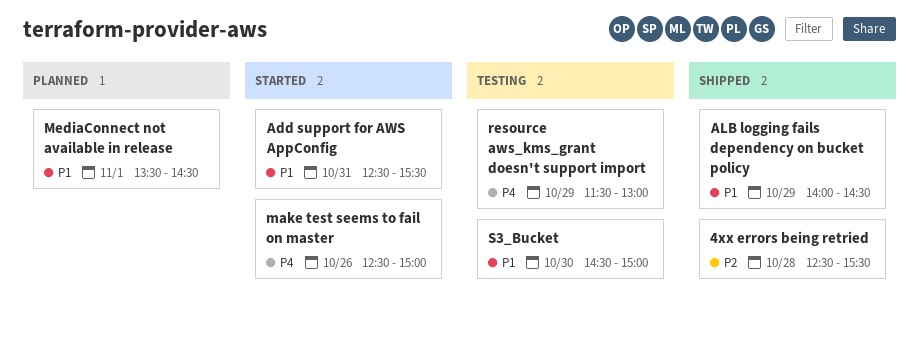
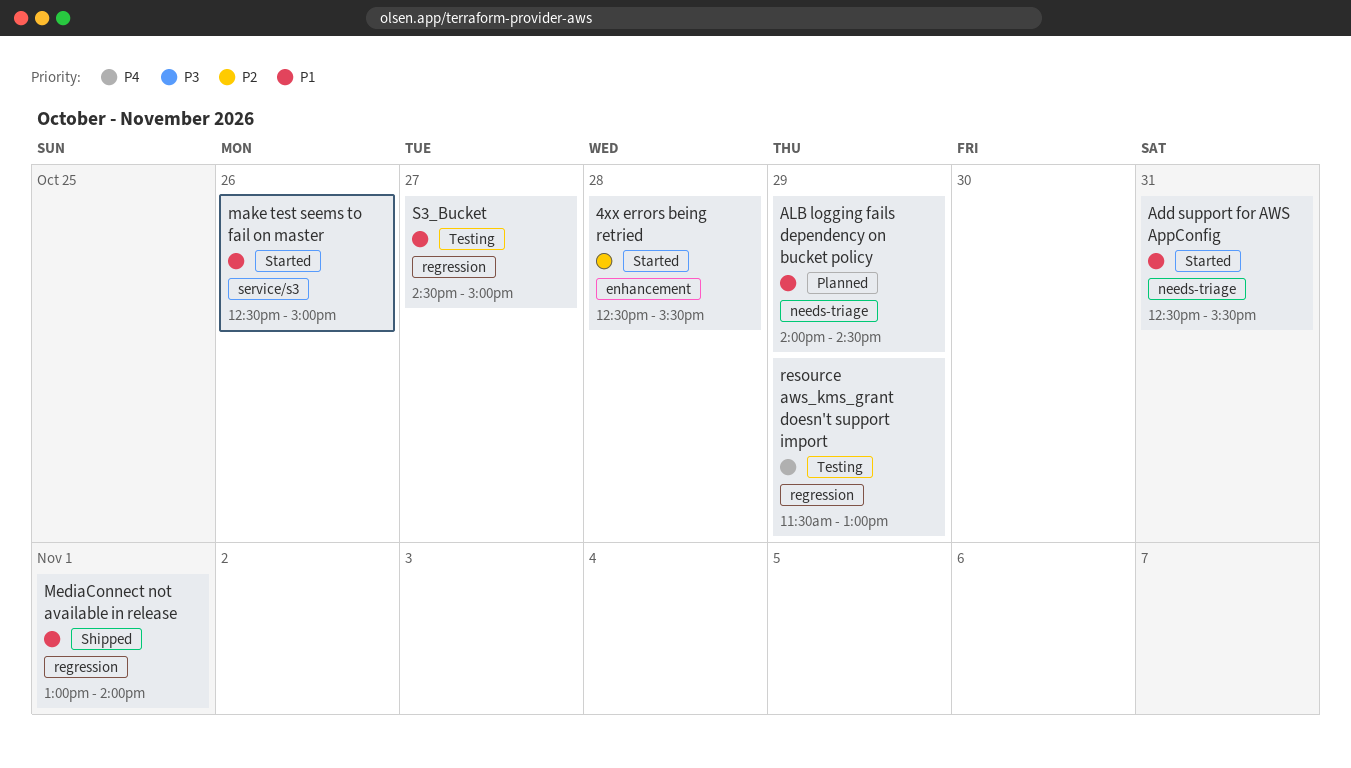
4xx errors being retried, status: Shipped -> Started
ALB logging fails dependency on bucket policy, status: Shipped -> Planned
make test seems to fail on master, priority: P4 -> P1
MediaConnect not available in release, status: Planned -> Shipped
MediaConnect not available in release, begins: 13:30 -> 13:00
MediaConnect not available in release, ends: 14:30 -> 14:00
S3_Bucket, day: Oct 30 -> Oct 27

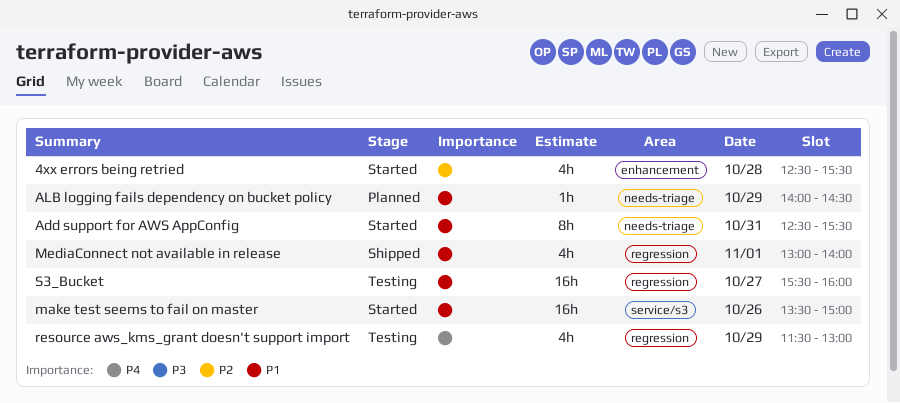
make test seems to fail on master, begins: 12:30 -> 13:30
S3_Bucket, begins: 14:30 -> 15:30
S3_Bucket, ends: 15:00 -> 16:00

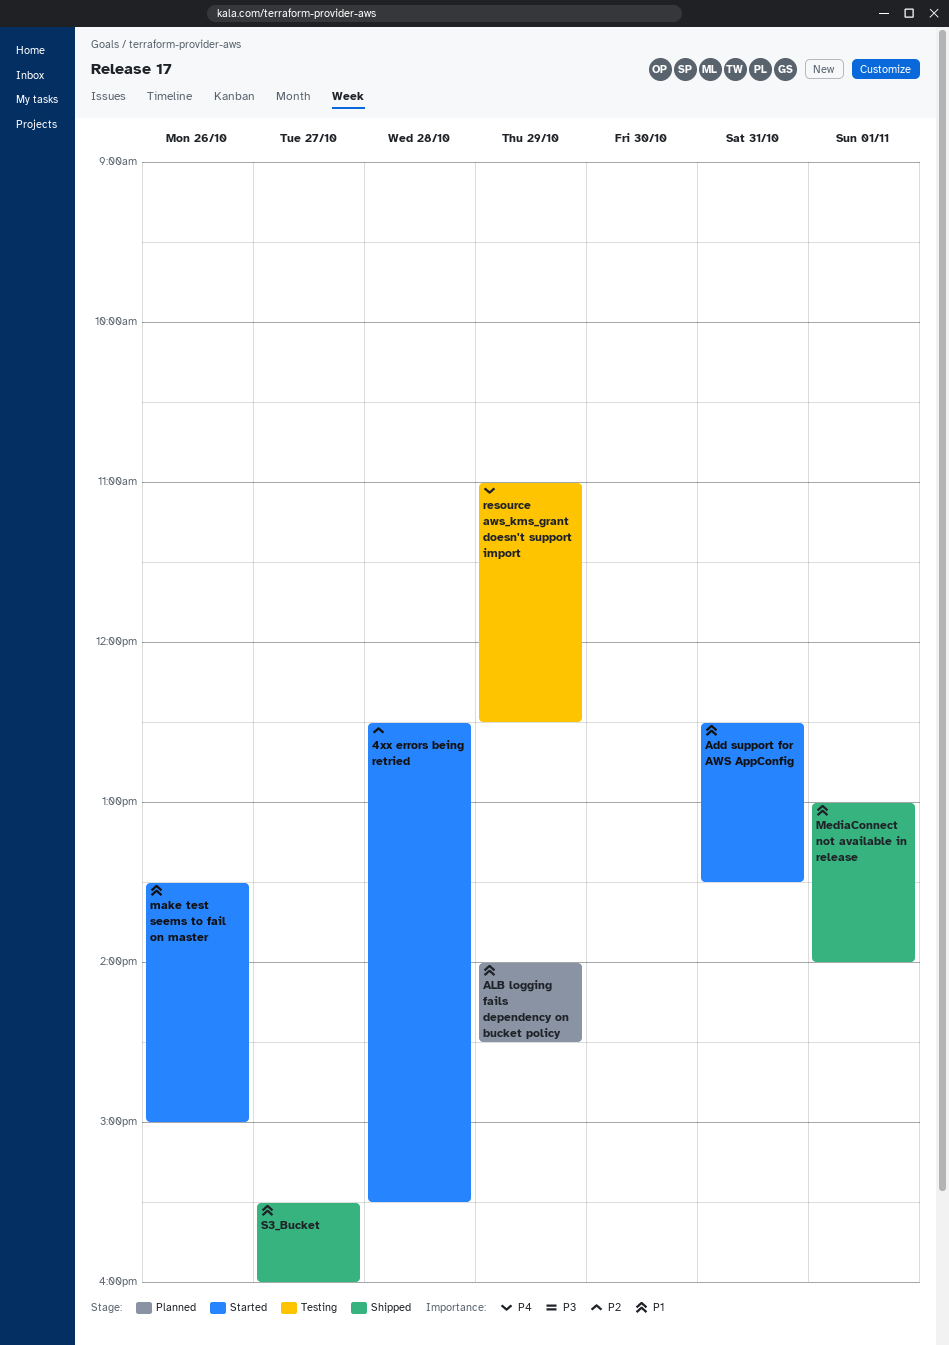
Add support for AWS AppConfig, ends: 15:30 -> 13:30
resource aws_kms_grant doesn't support import, begins: 11:30 -> 11:00
resource aws_kms_grant doesn't support import, ends: 13:00 -> 12:30
S3_Bucket, status: Testing -> Shipped

